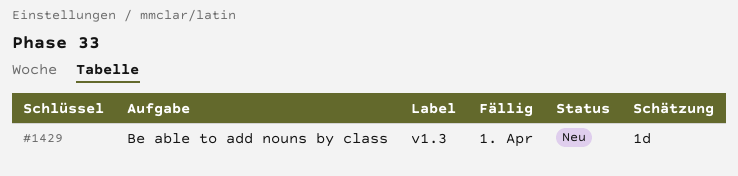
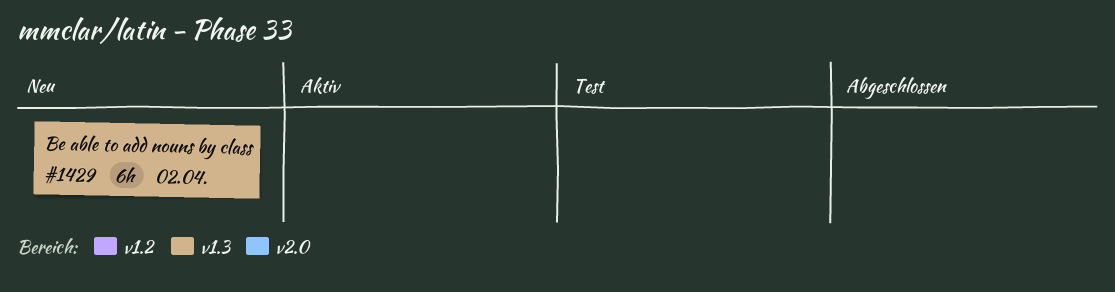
#1429, estimate: 1d -> 6h
#1429, due: Apr 1 -> Apr 2

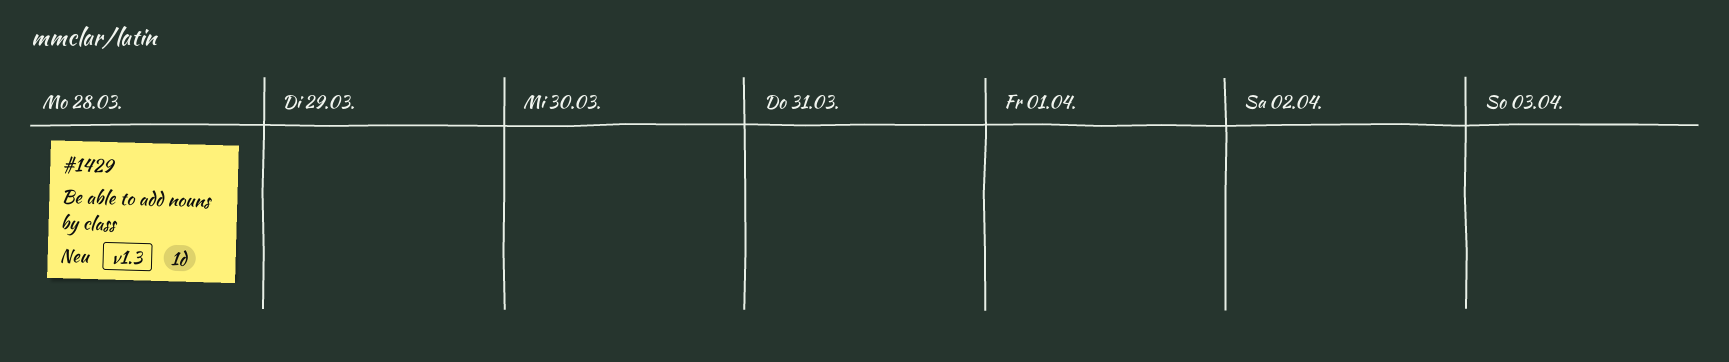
#1429, estimate: 6h -> 1d
#1429, due: Apr 2 -> Mar 28

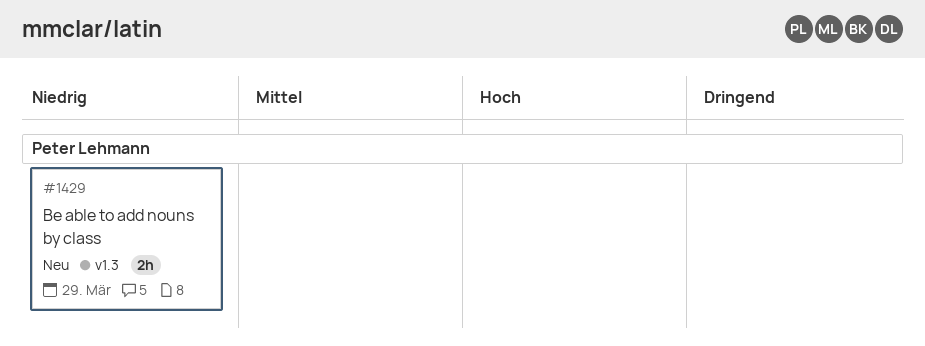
#1429, estimate: 1d -> 2h
#1429, due: Mar 28 -> Mar 29

